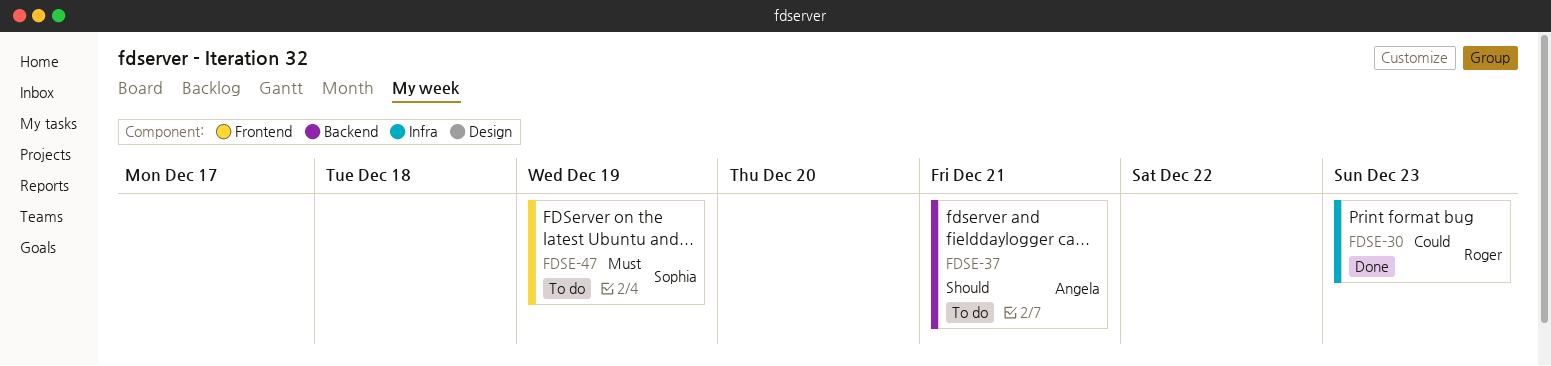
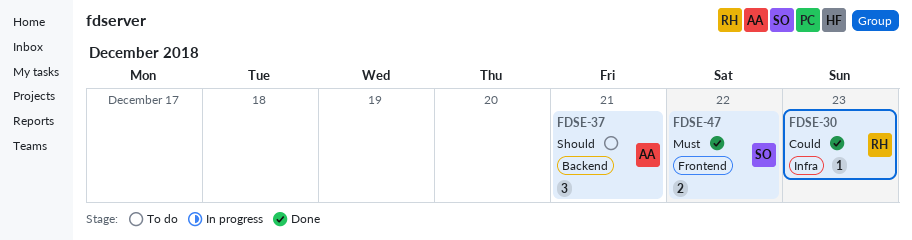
FDSE-47, status: To do -> Done
FDSE-47, due: Dec 19 -> Dec 22

